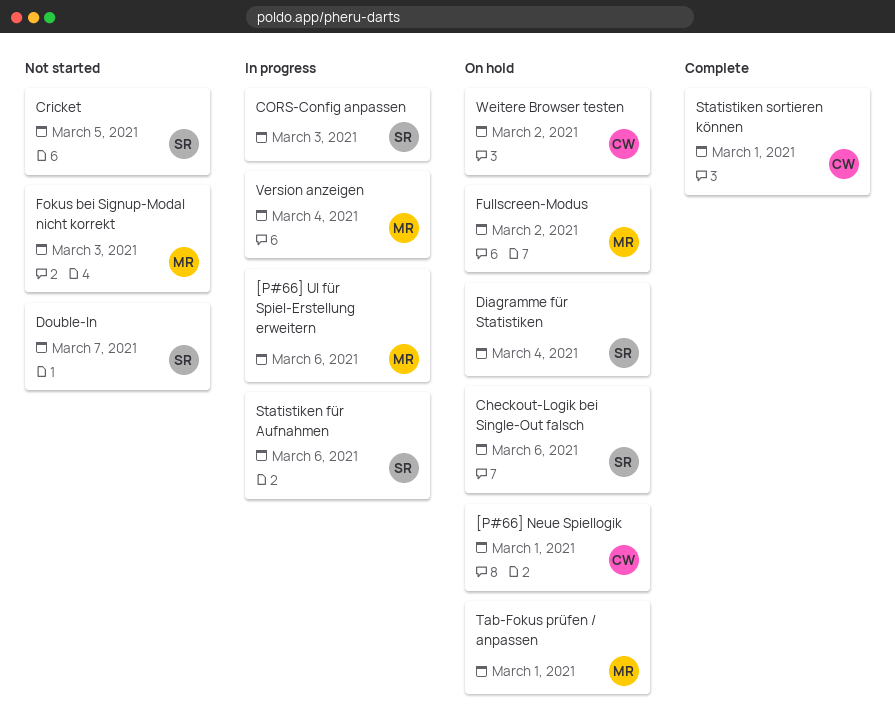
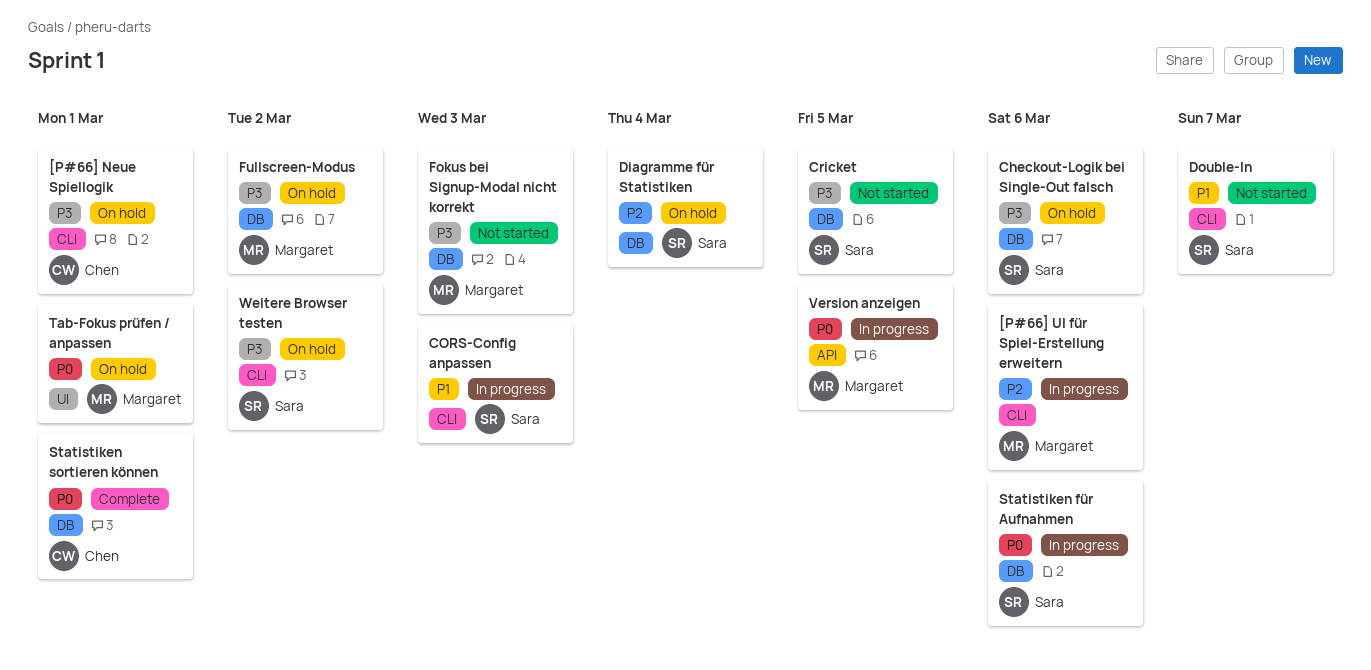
Version anzeigen, due: Mar 4 -> Mar 5
Weitere Browser testen, owner: Chen -> Sara

